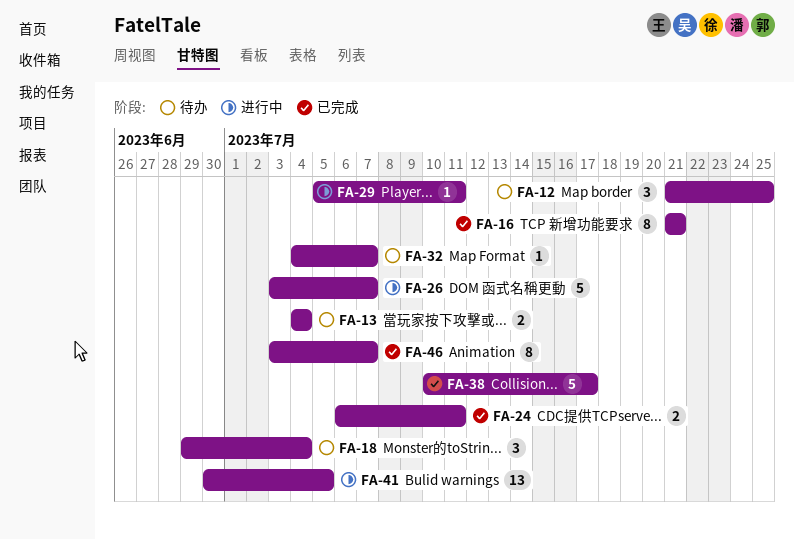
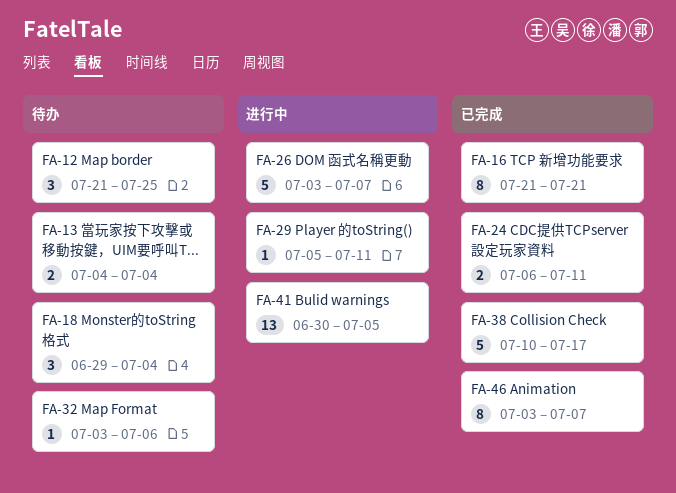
FA-32, start: Jul 4 -> Jul 3
FA-32, due: Jul 7 -> Jul 6

